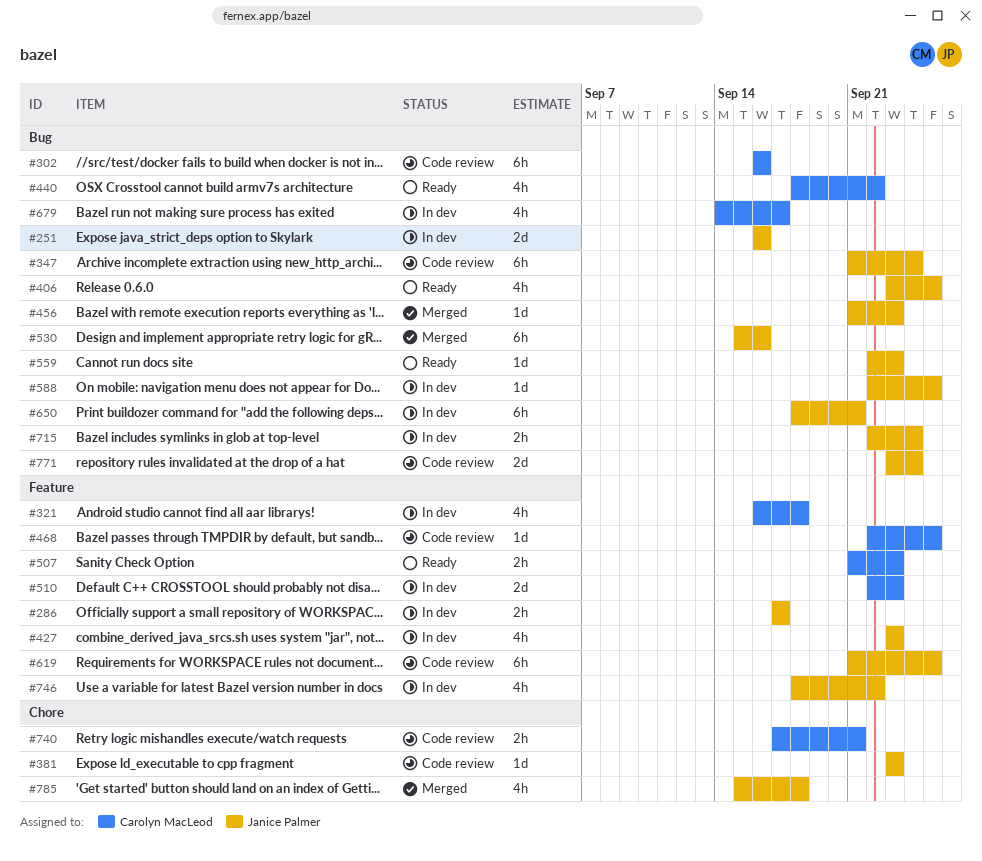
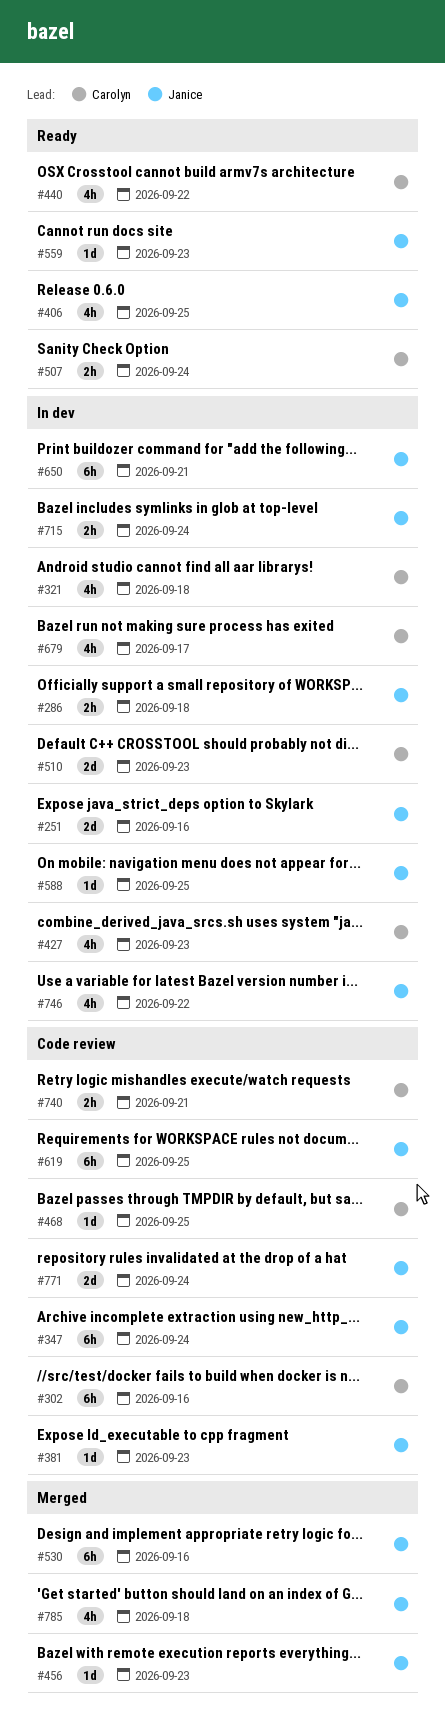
#286, due: Sep 17 -> Sep 18
#427, owner: Janice Palmer -> Carolyn MacLeod
#507, due: Sep 23 -> Sep 24

